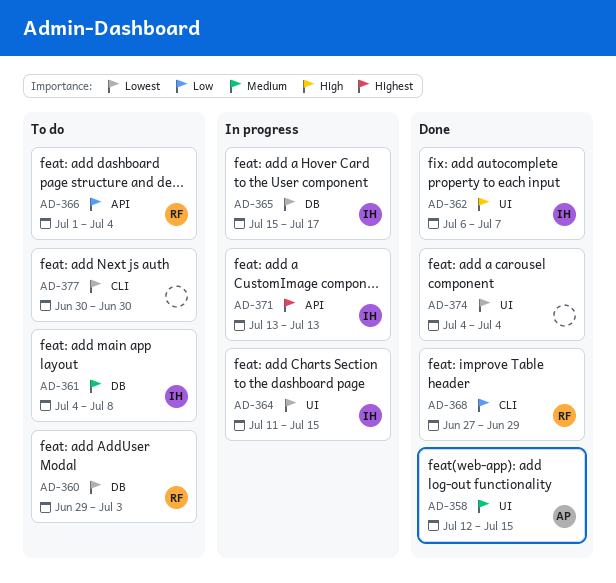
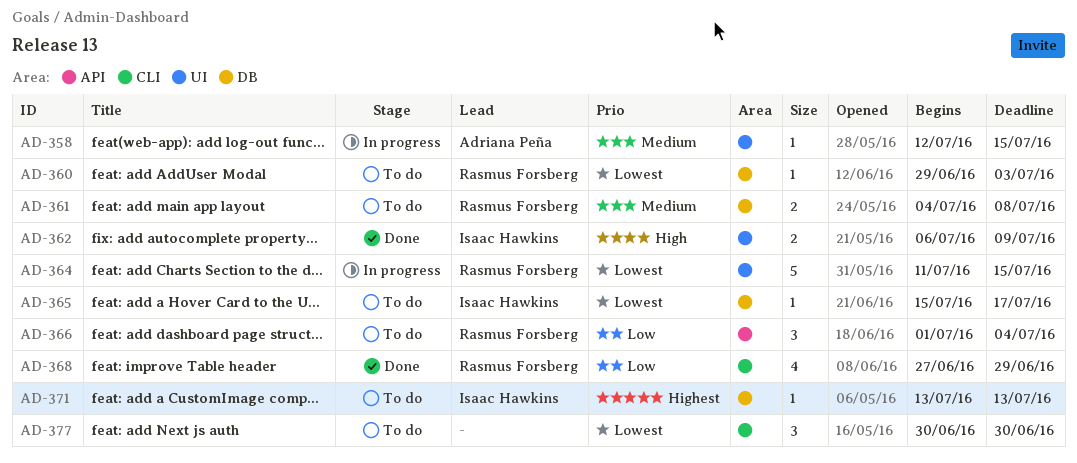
AD-358, status: Done -> In progress
AD-361, owner: Isaac Hawkins -> Rasmus Forsberg
AD-362, due: Jul 7 -> Jul 9
AD-364, owner: Isaac Hawkins -> Rasmus Forsberg
AD-365, status: In progress -> To do
AD-371, status: In progress -> To do
AD-371, label: API -> DB
AD-374: present -> none

